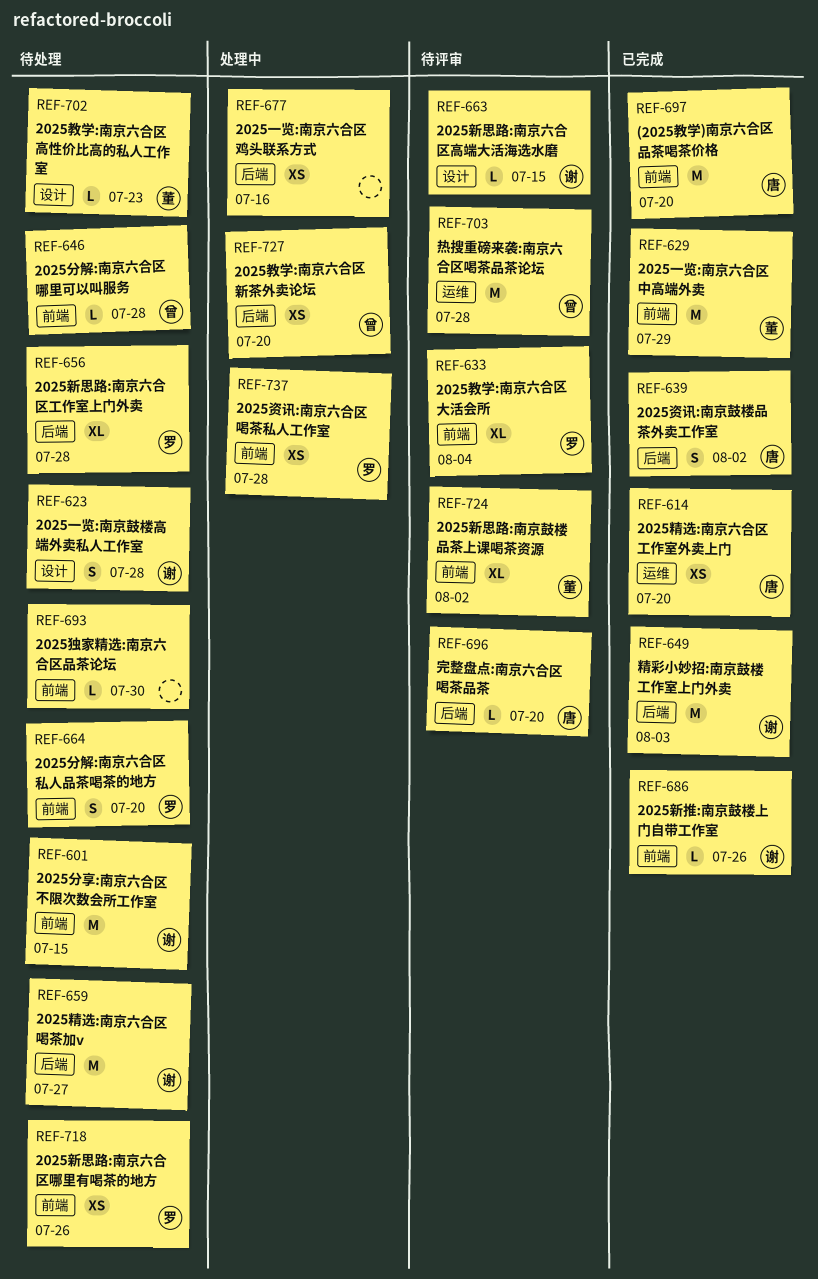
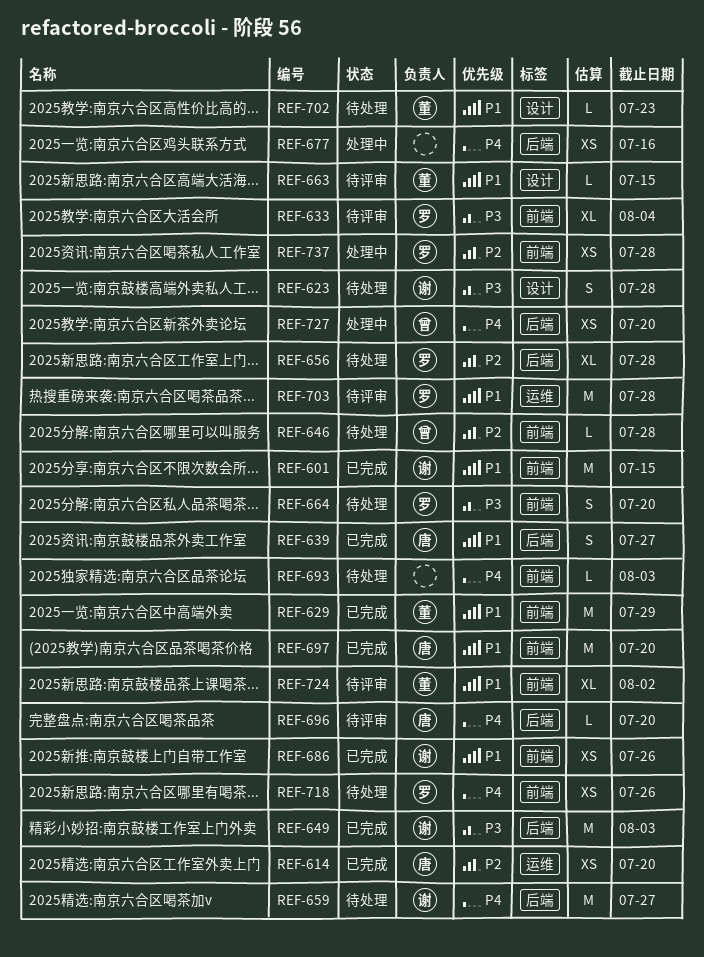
REF-601, status: 待处理 -> 已完成
REF-639, due: Aug 2 -> Jul 27
REF-663, owner: 谢 -> 董
REF-686, estimate: L -> XS
REF-693, due: Jul 30 -> Aug 3
REF-703, owner: 曾 -> 罗

